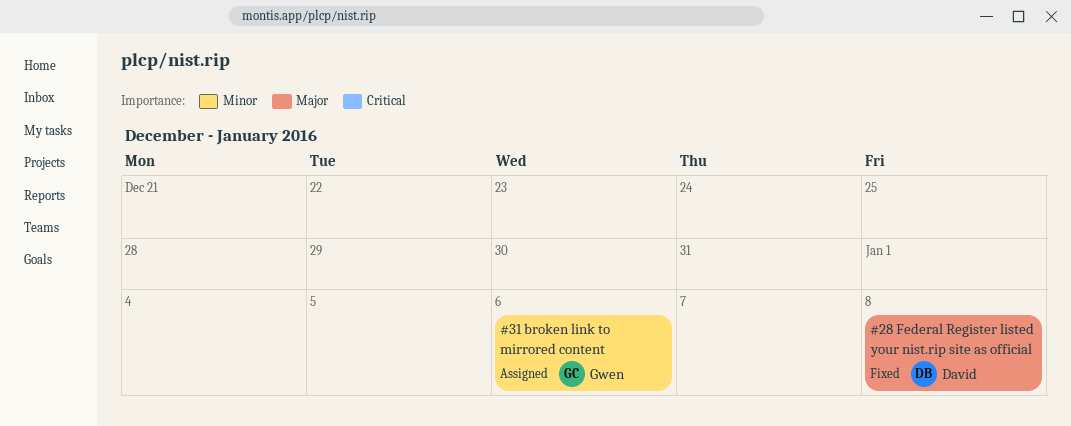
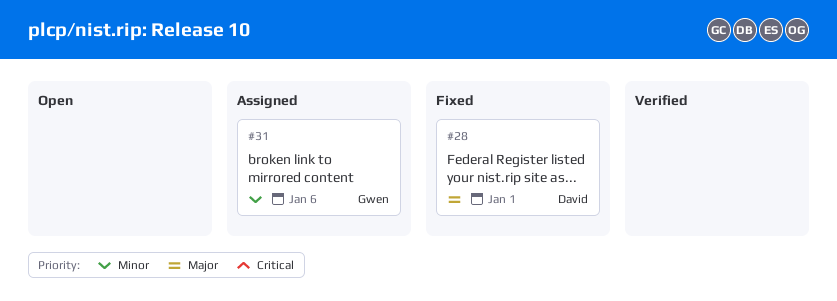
#28, due: Jan 8 -> Jan 1

